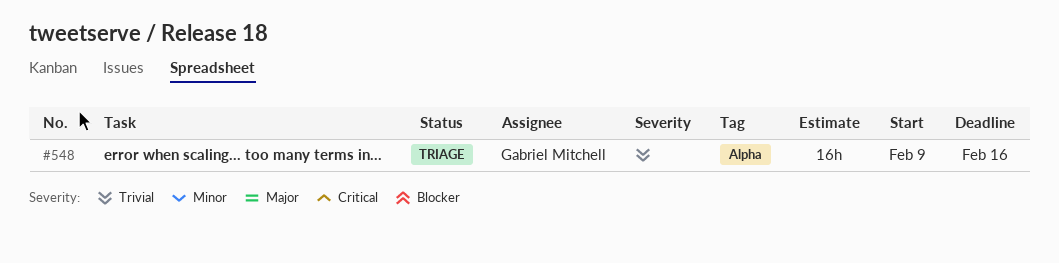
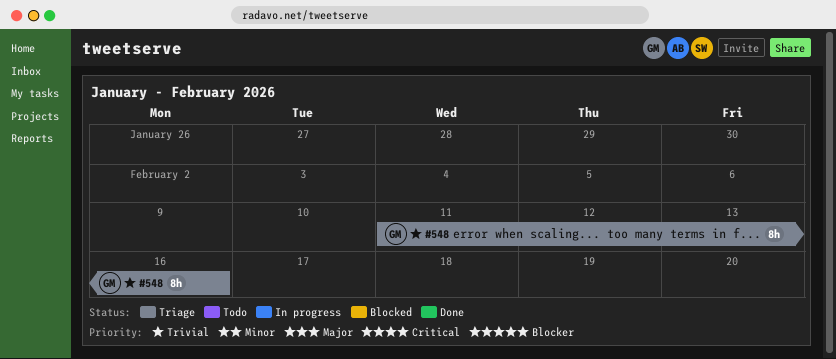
#548, estimate: 16h -> 8h
#548, start: Feb 9 -> Feb 11

